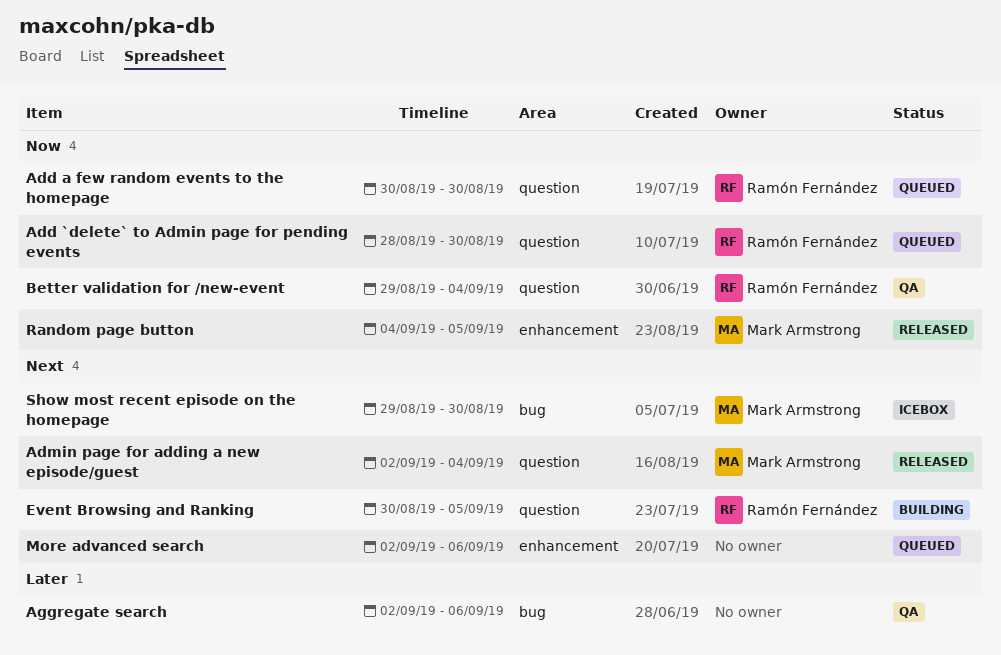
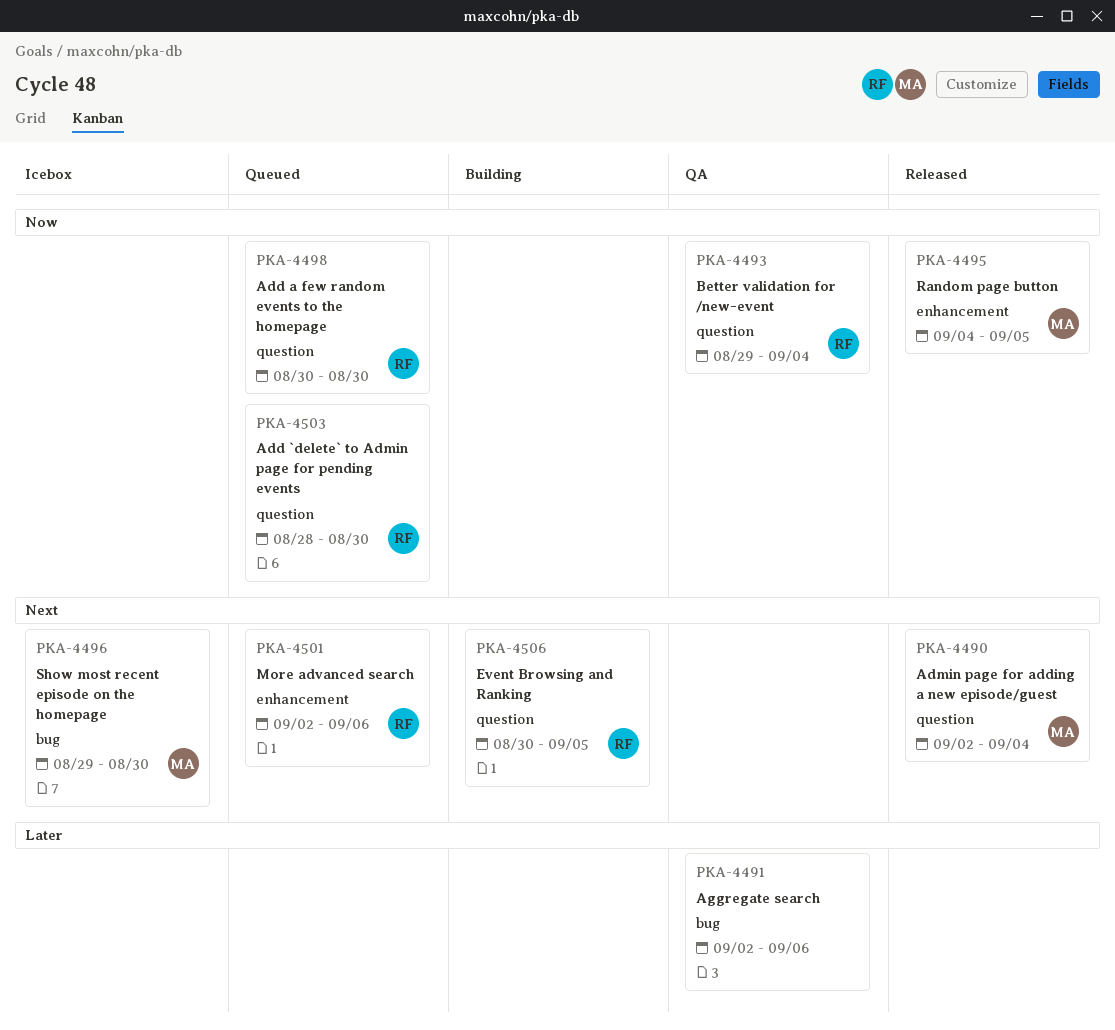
More advanced search, owner: none -> Ramón Fernández

